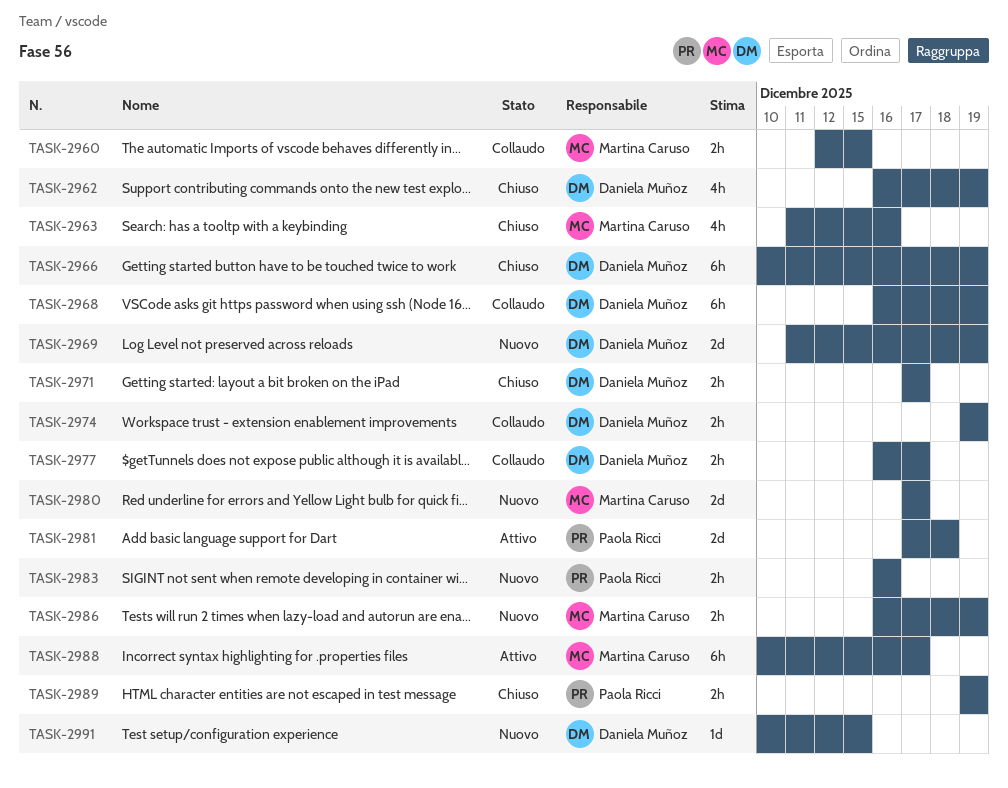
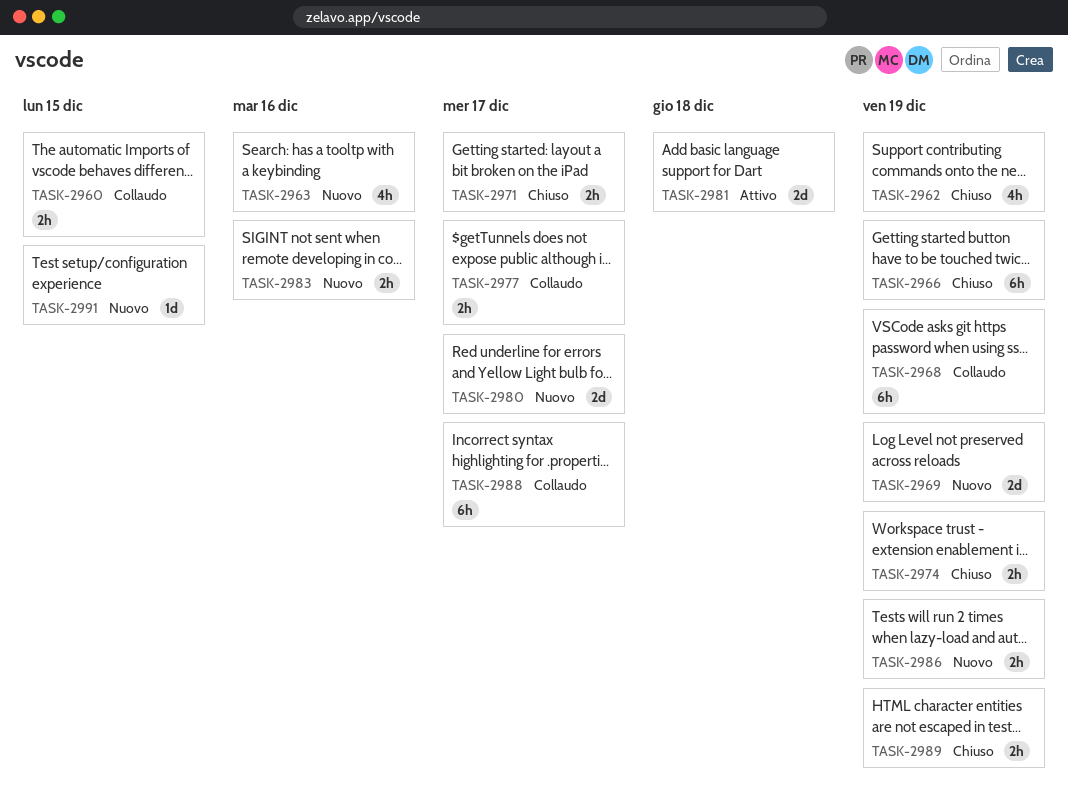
TASK-2963, status: Chiuso -> Nuovo
TASK-2974, status: Collaudo -> Chiuso
TASK-2988, status: Attivo -> Collaudo

